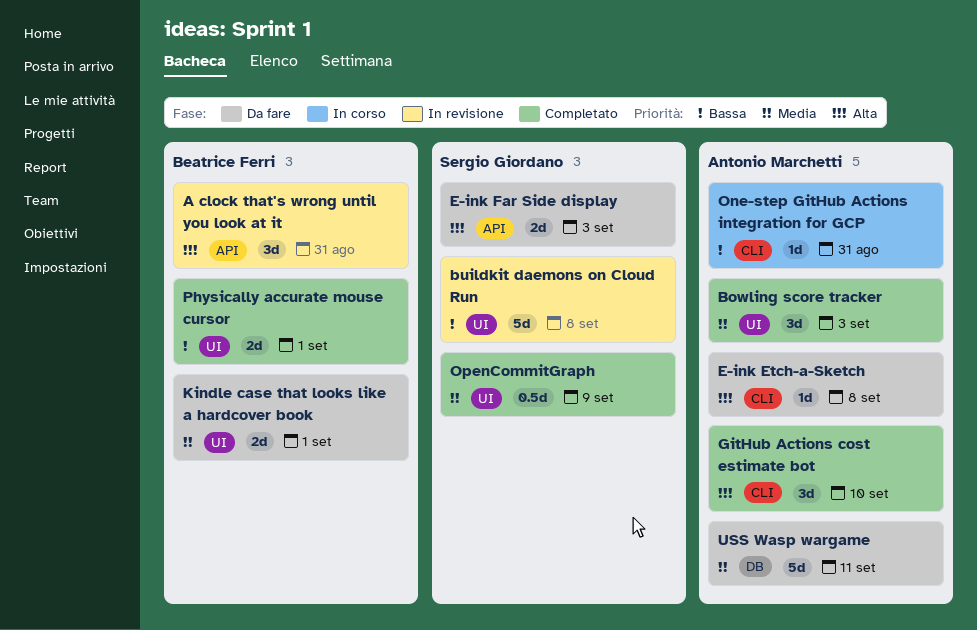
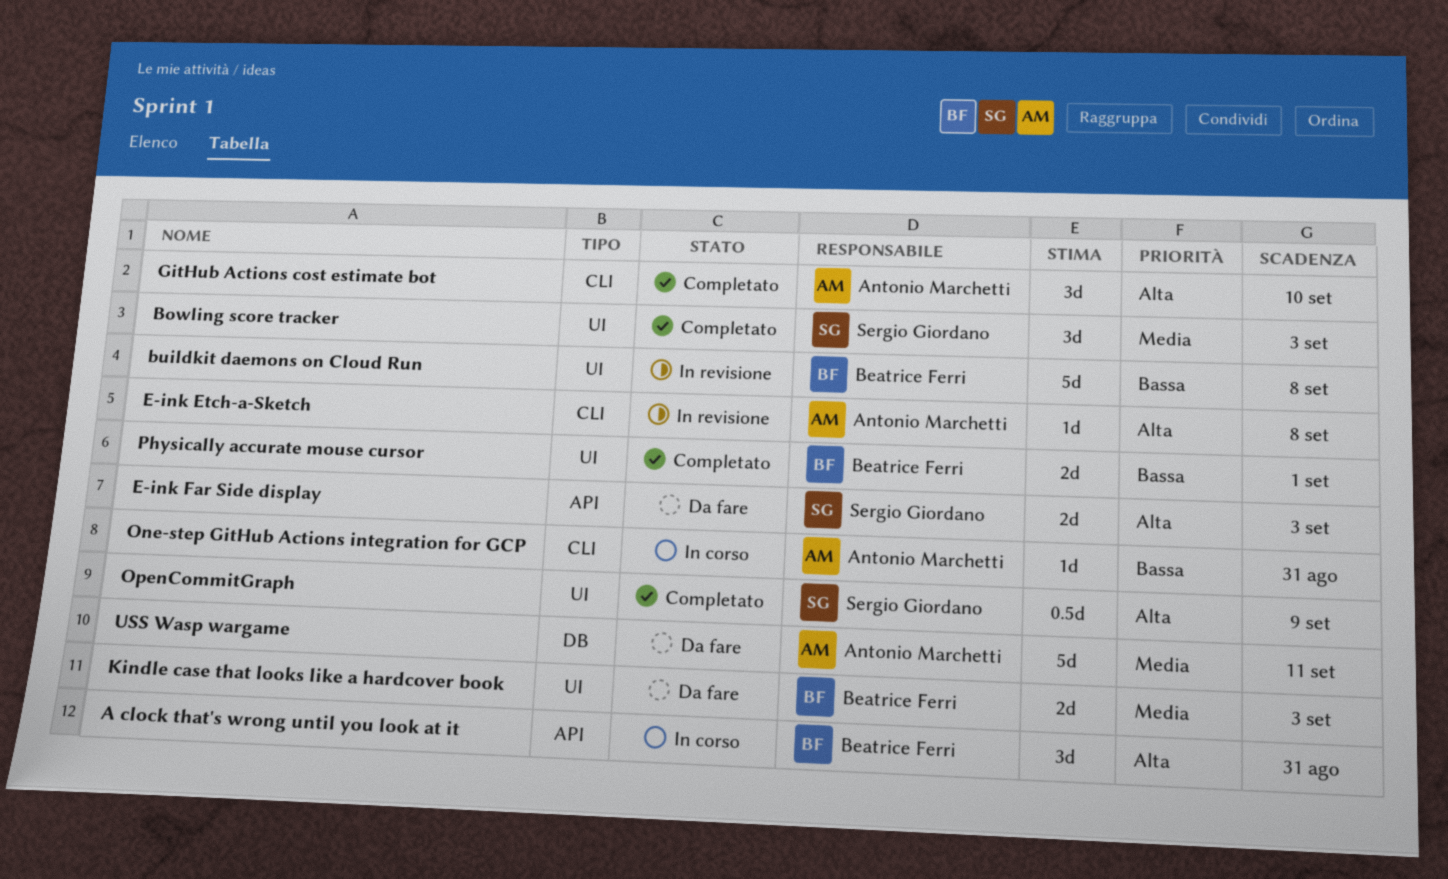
A clock that's wrong until you look at it, status: In revisione -> In corso
Bowling score tracker, owner: Antonio Marchetti -> Sergio Giordano
buildkit daemons on Cloud Run, owner: Sergio Giordano -> Beatrice Ferri
E-ink Etch-a-Sketch, status: Da fare -> In revisione
Kindle case that looks like a hardcover book, due: Sep 1 -> Sep 3
OpenCommitGraph, priority: Media -> Alta

